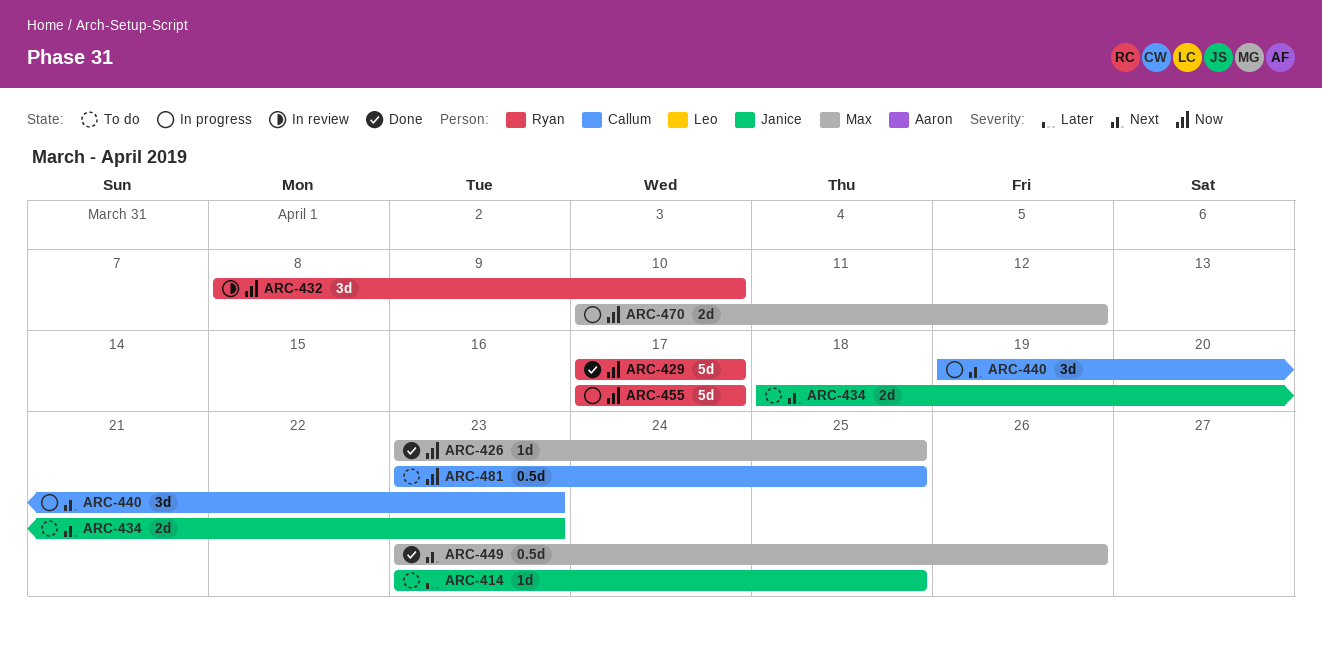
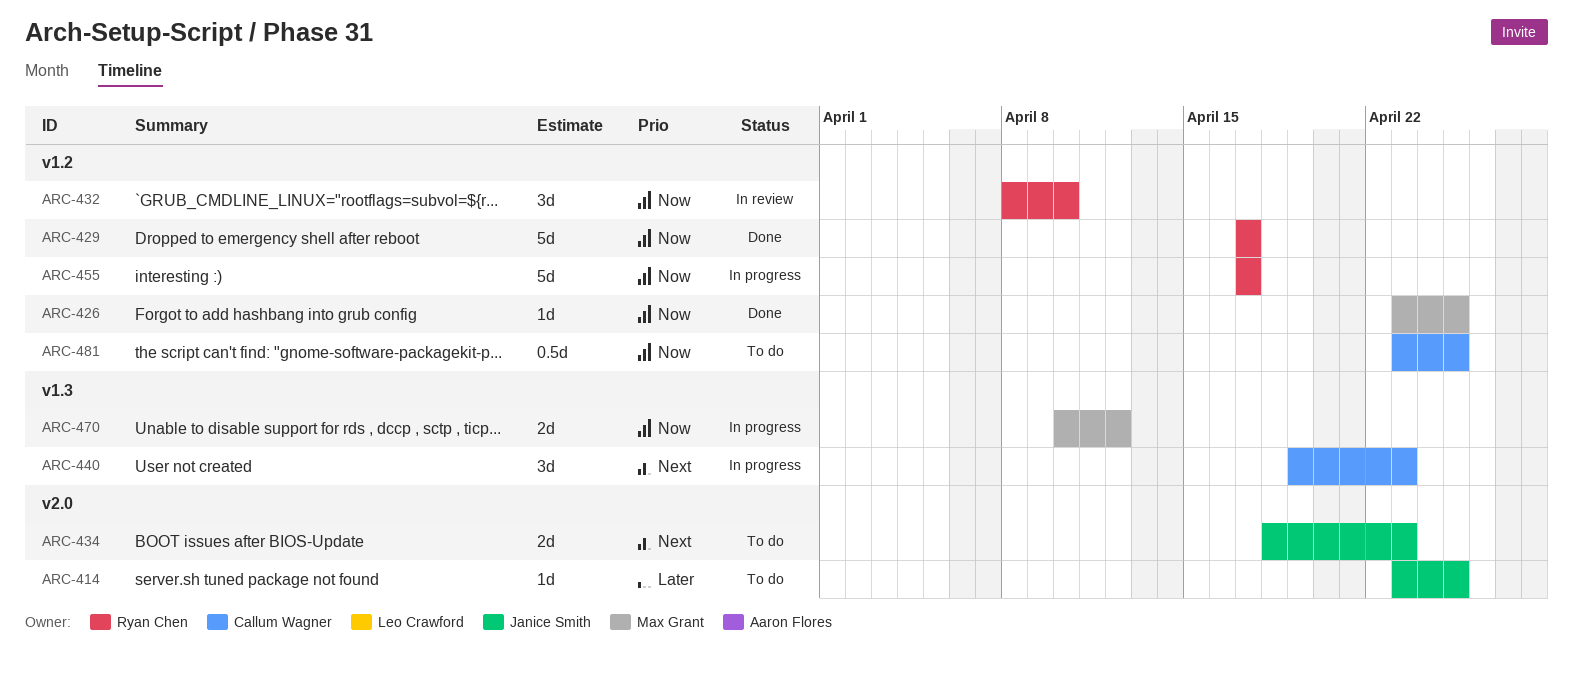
ARC-449: present -> none

